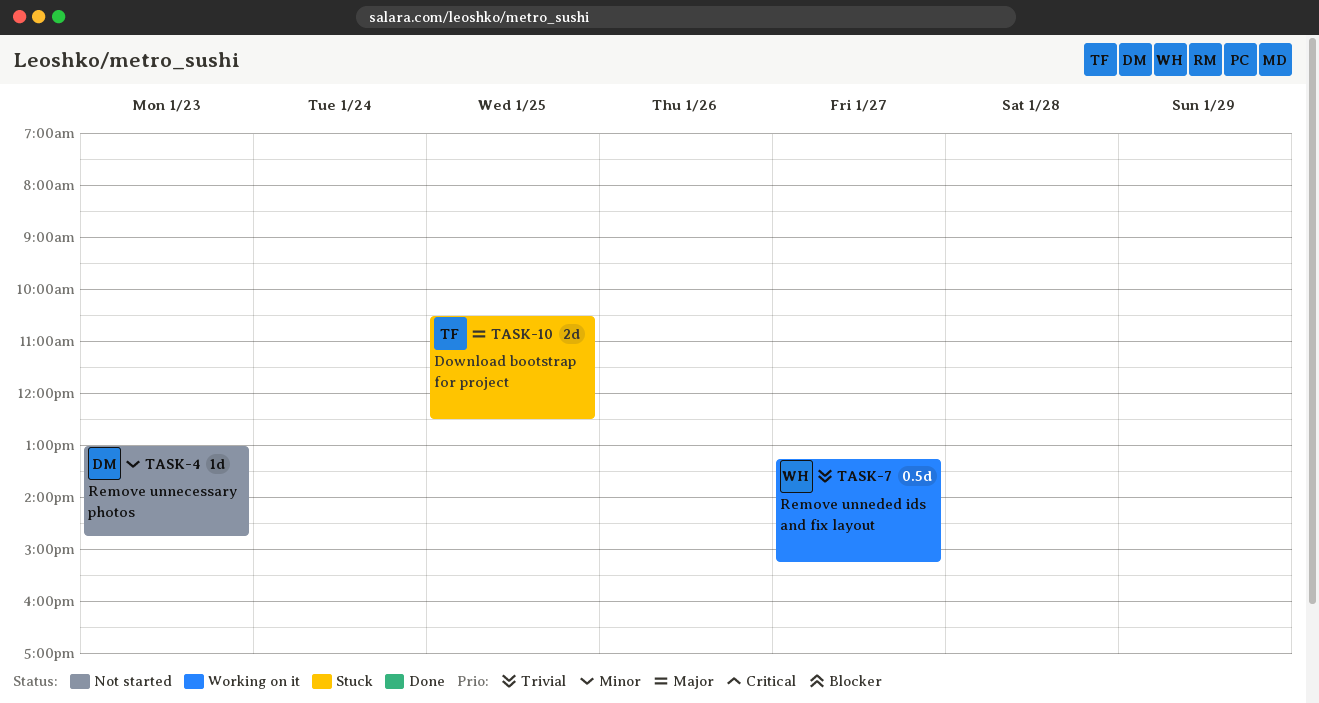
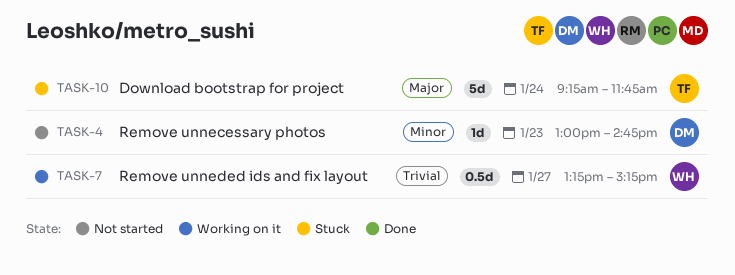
TASK-10, estimate: 2d -> 5d
TASK-10, day: Jan 25 -> Jan 24
TASK-10, begins: 10:30 -> 09:15
TASK-10, ends: 12:30 -> 11:45

